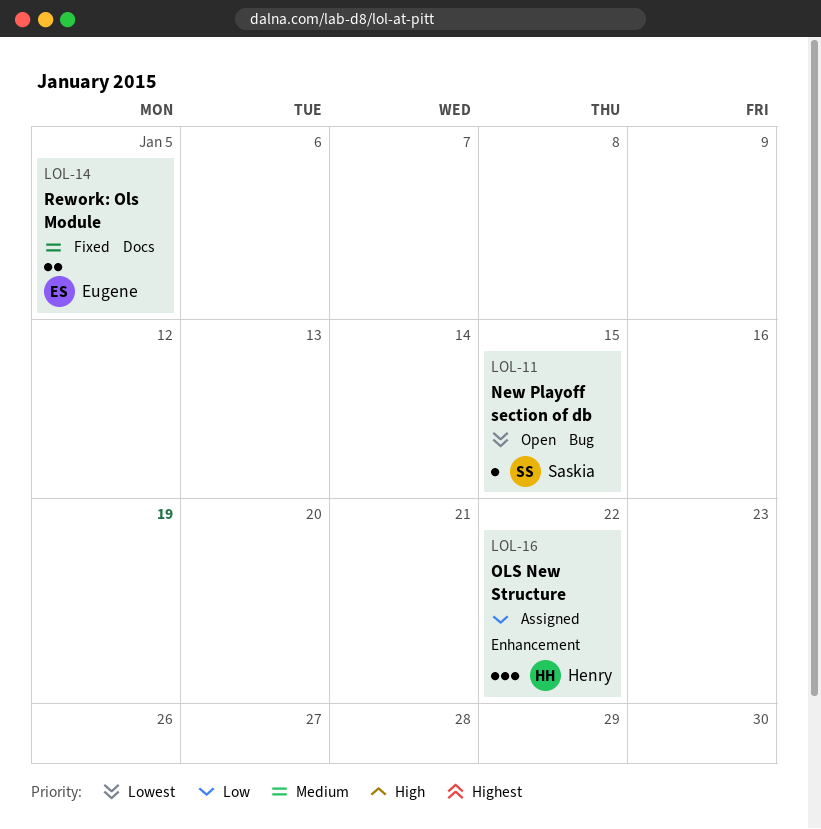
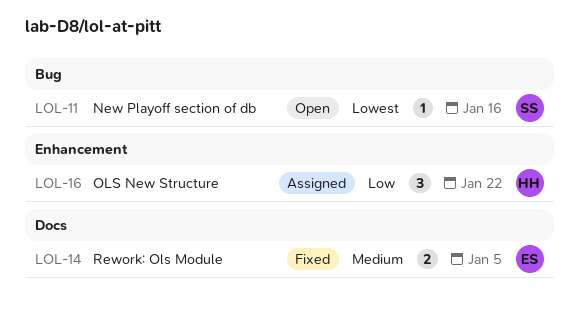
LOL-11, due: Jan 15 -> Jan 16

